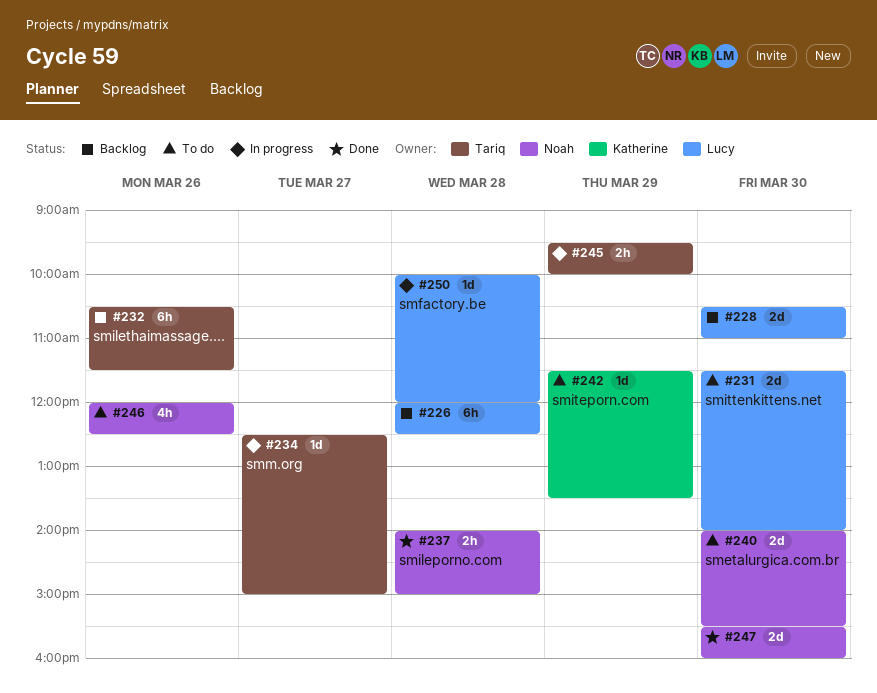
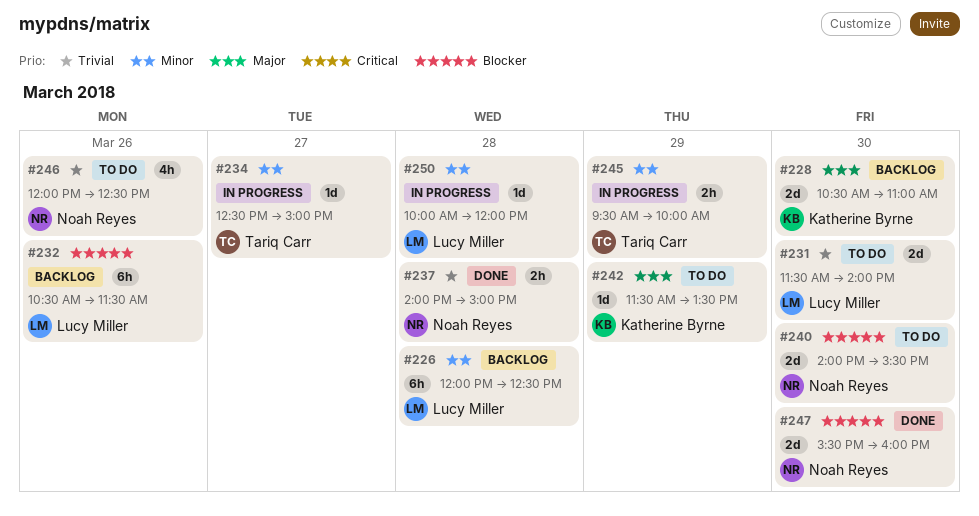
#228, owner: Lucy Miller -> Katherine Byrne
#232, owner: Tariq Carr -> Lucy Miller

